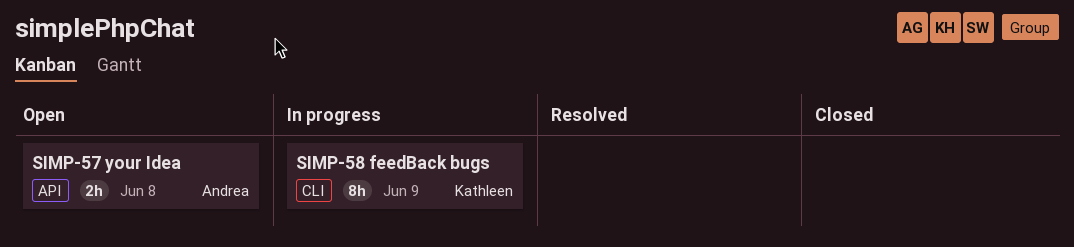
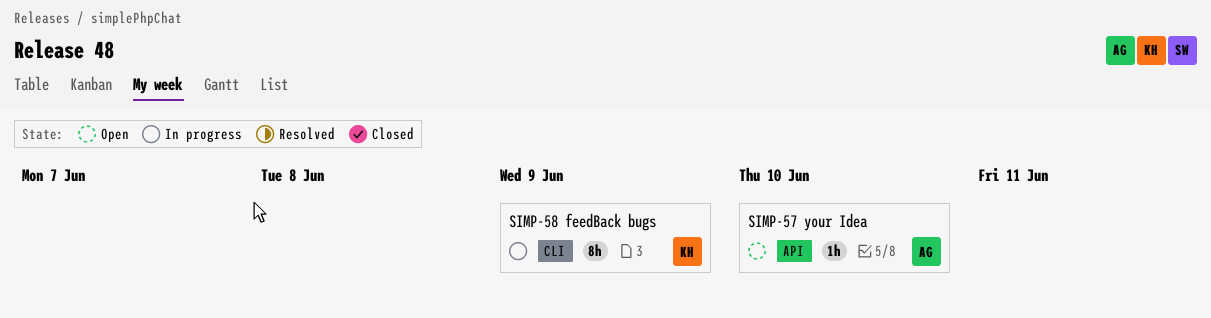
SIMP-57, estimate: 2h -> 1h
SIMP-57, due: Jun 8 -> Jun 10

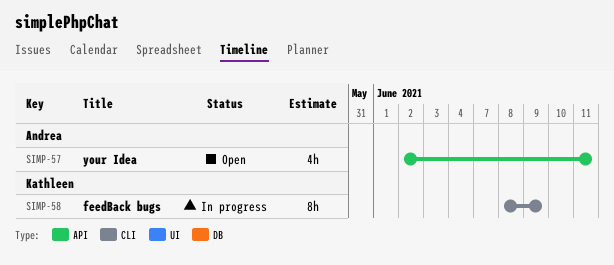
SIMP-57, estimate: 1h -> 4h
SIMP-57, due: Jun 10 -> Jun 11

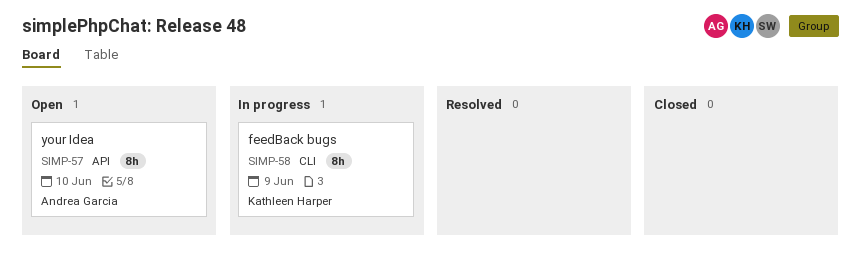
SIMP-57, estimate: 4h -> 8h
SIMP-57, due: Jun 11 -> Jun 10

